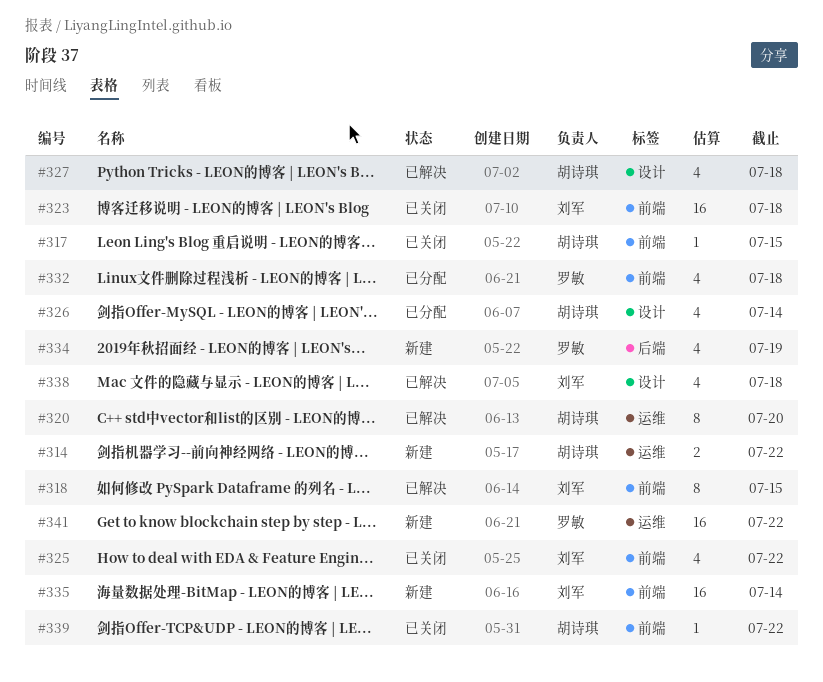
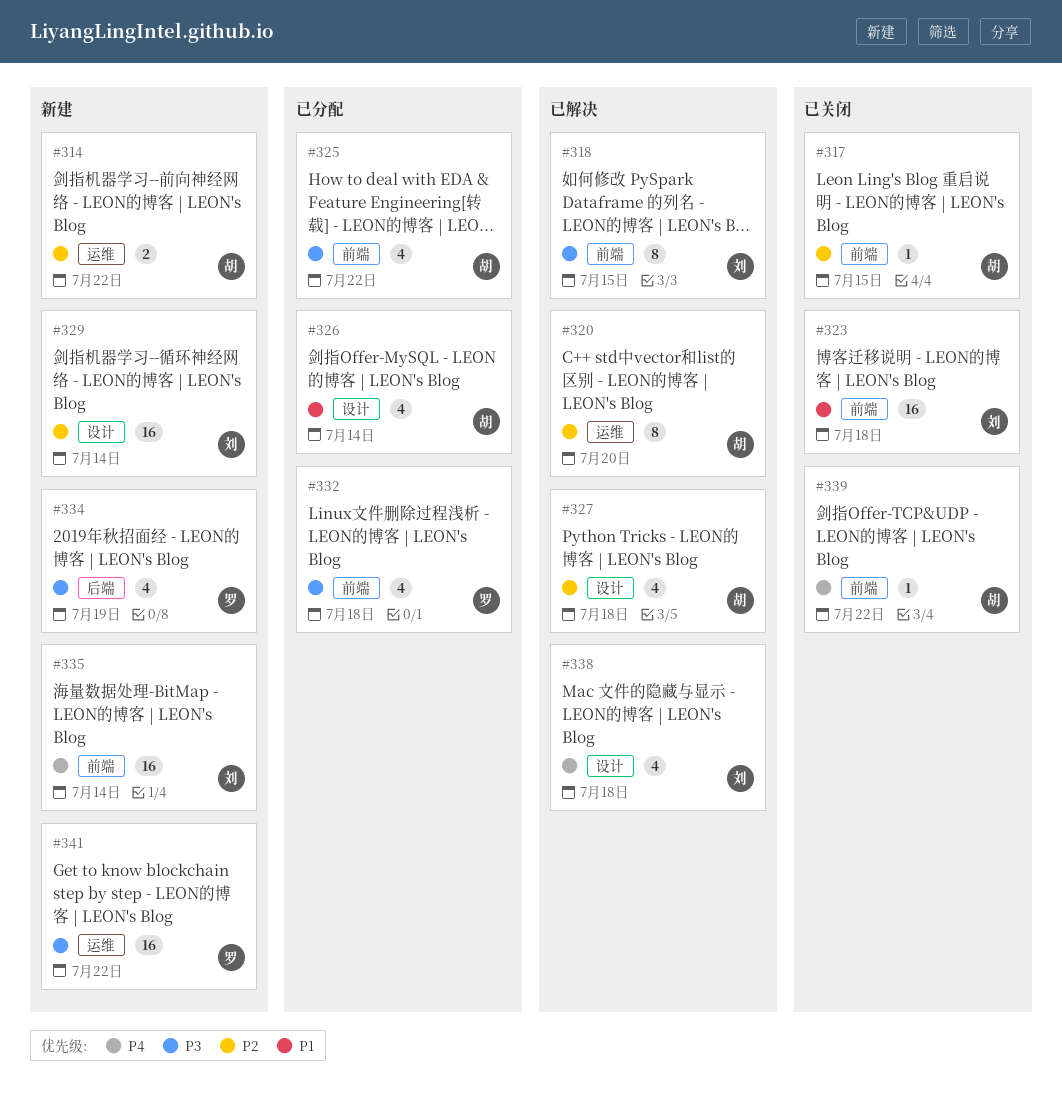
#325, status: 已关闭 -> 已分配
#325, owner: 刘军 -> 胡诗琪
#329: none -> present

